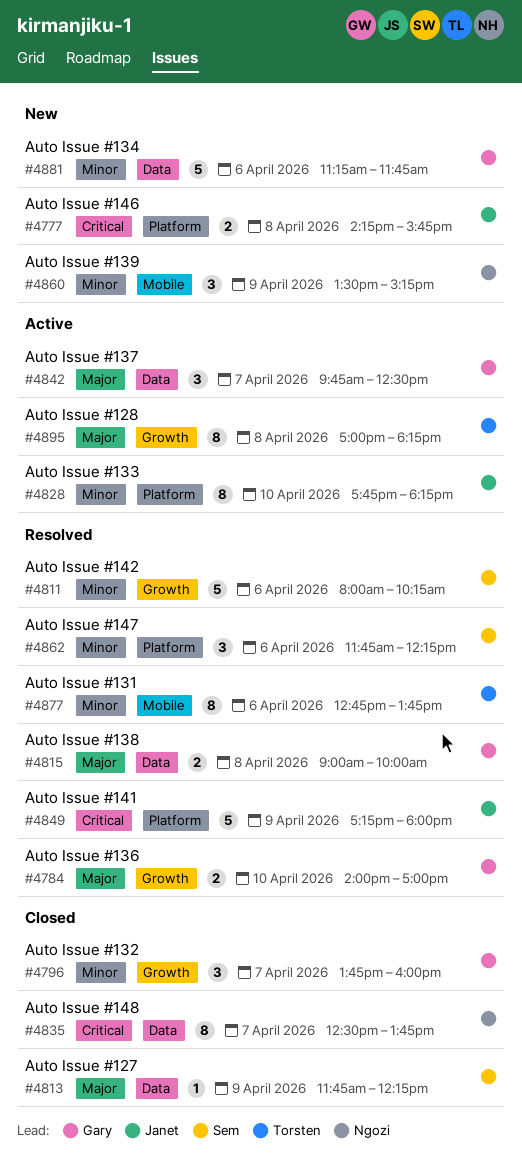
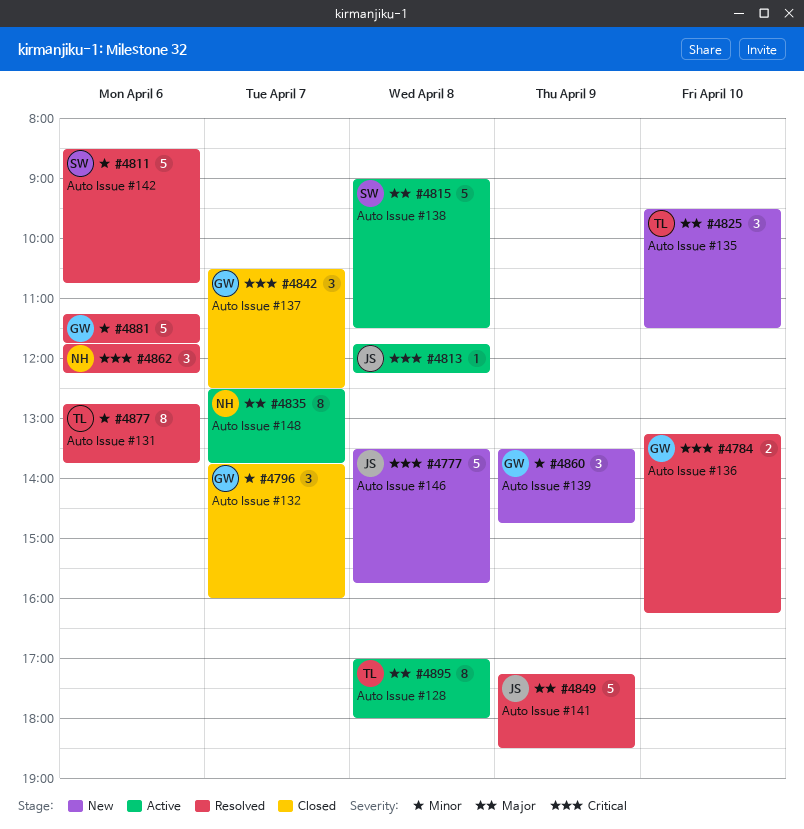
#4777, estimate: 2 -> 5
#4777, begins: 14:15 -> 13:30
#4784, priority: Major -> Critical
#4784, begins: 14:00 -> 13:15
#4784, ends: 17:00 -> 16:15
#4811, begins: 08:00 -> 08:30
#4811, ends: 10:15 -> 10:45
#4813, status: Closed -> Active
#4813, owner: Sem -> Janet
#4813, priority: Major -> Critical
#4813, day: Apr 9 -> Apr 8
#4815, status: Resolved -> Active
#4815, owner: Gary -> Sem
#4815, estimate: 2 -> 5
#4815, ends: 10:00 -> 11:30
#4825: none -> present
#4828: present -> none
#4835, status: Closed -> Active
#4835, priority: Critical -> Major
#4842, status: Active -> Closed
#4842, priority: Major -> Critical
#4842, begins: 09:45 -> 10:30
#4849, priority: Critical -> Major
#4849, ends: 18:00 -> 18:30
#4860, owner: Ngozi -> Gary
#4860, ends: 15:15 -> 14:45
#4862, owner: Sem -> Ngozi
#4862, priority: Minor -> Critical
#4881, status: New -> Resolved
#4895, ends: 18:15 -> 18:00

